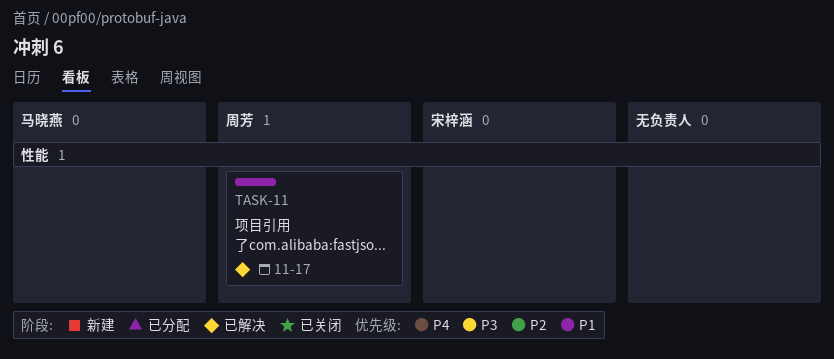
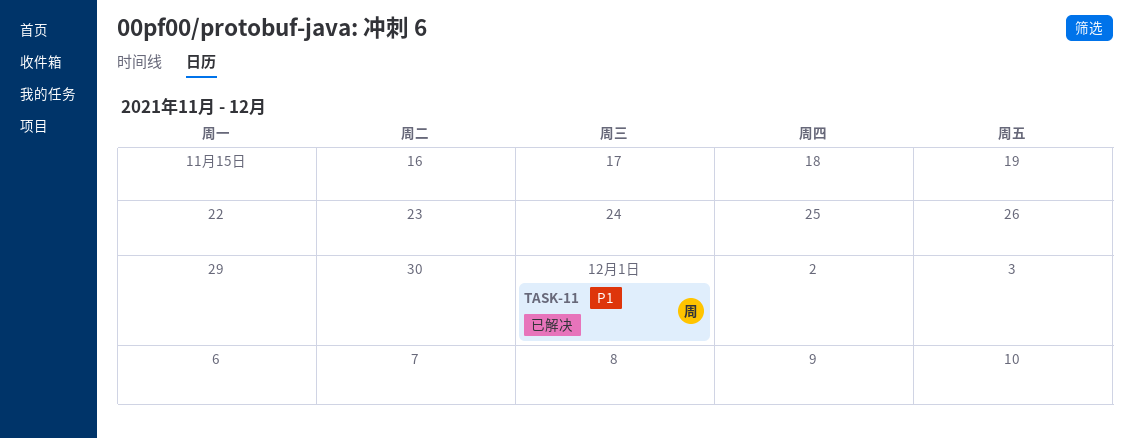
TASK-11, due: Nov 17 -> Dec 1

